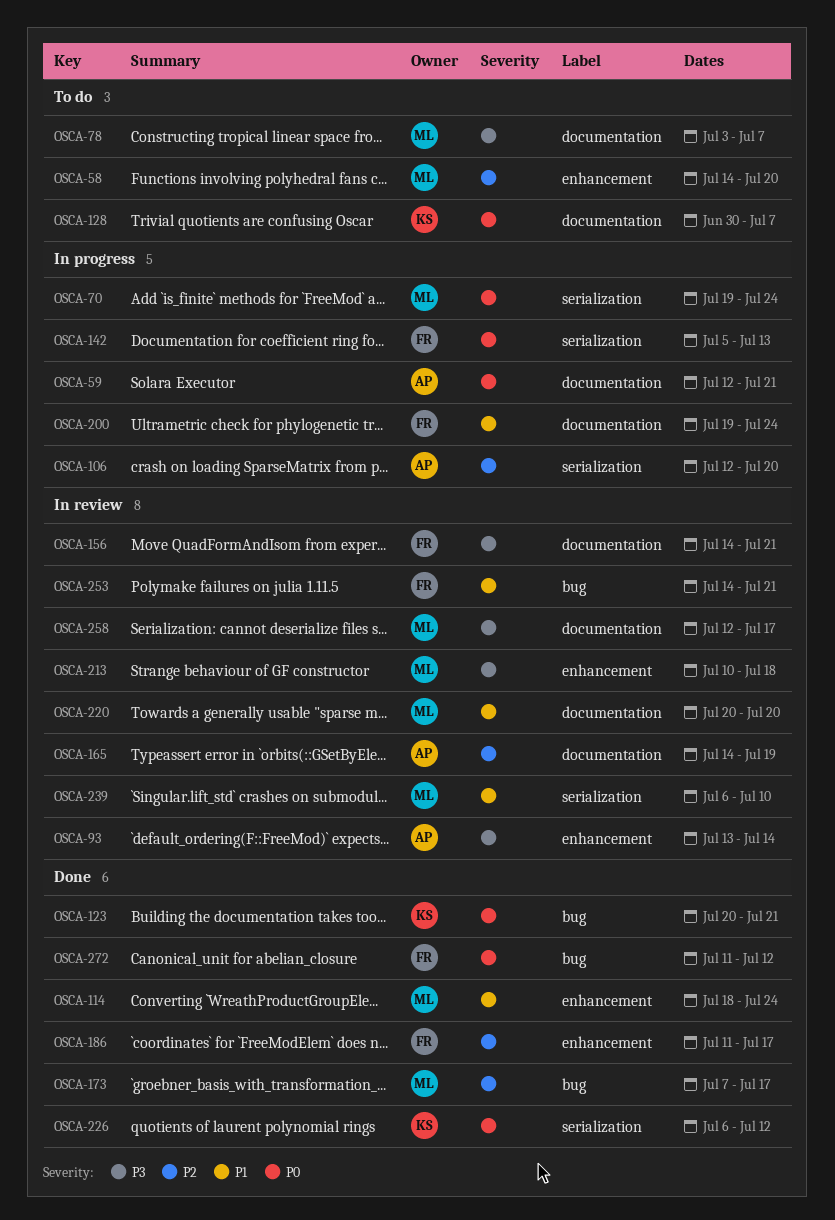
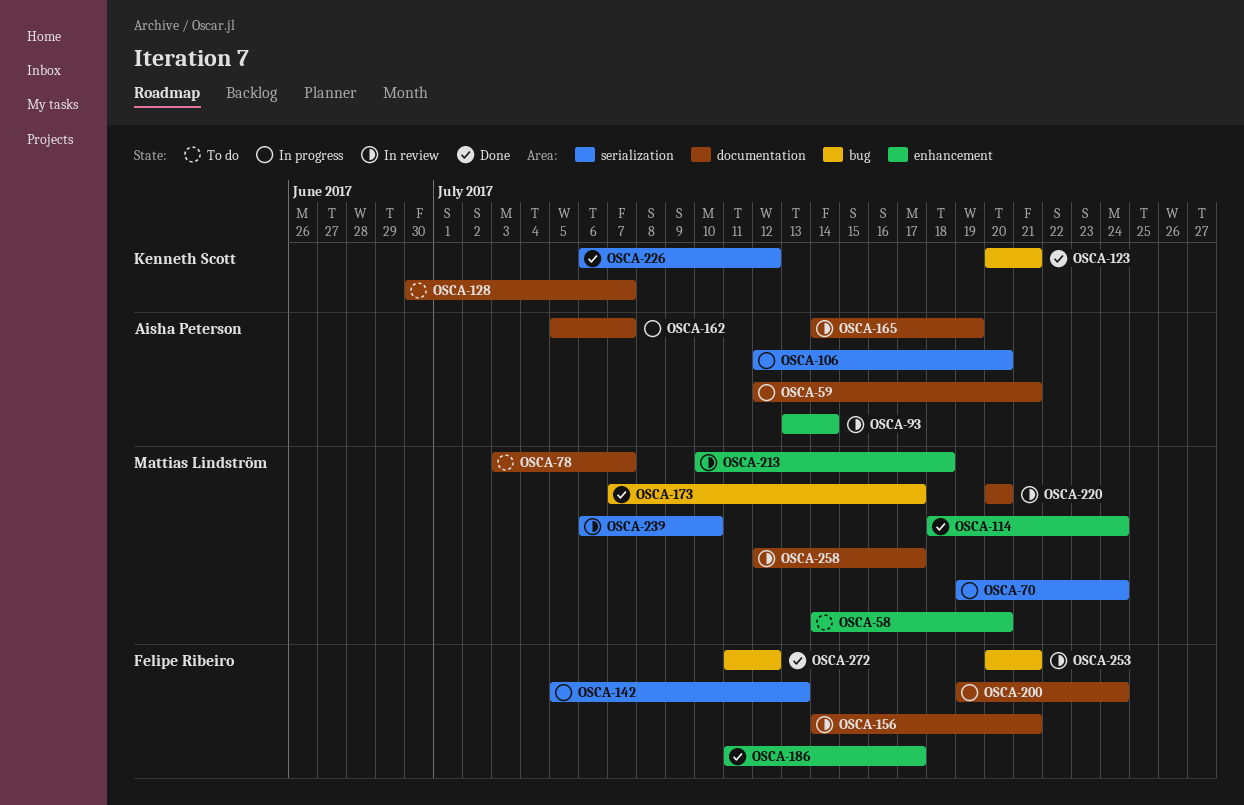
OSCA-162: none -> present
OSCA-253, start: Jul 14 -> Jul 20

